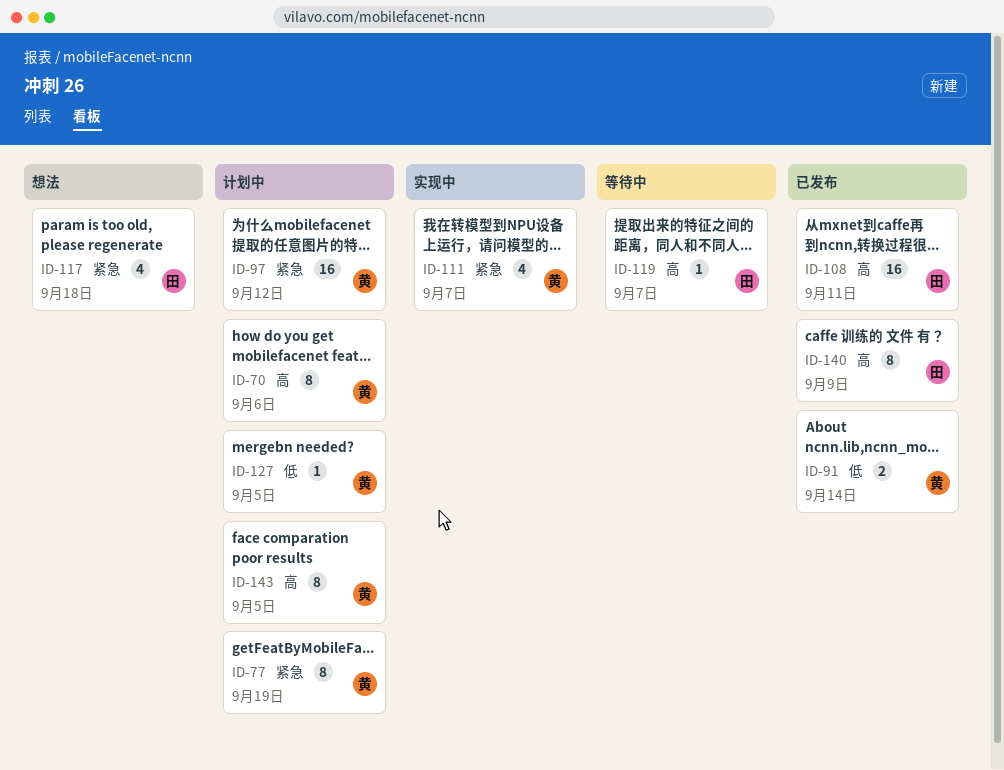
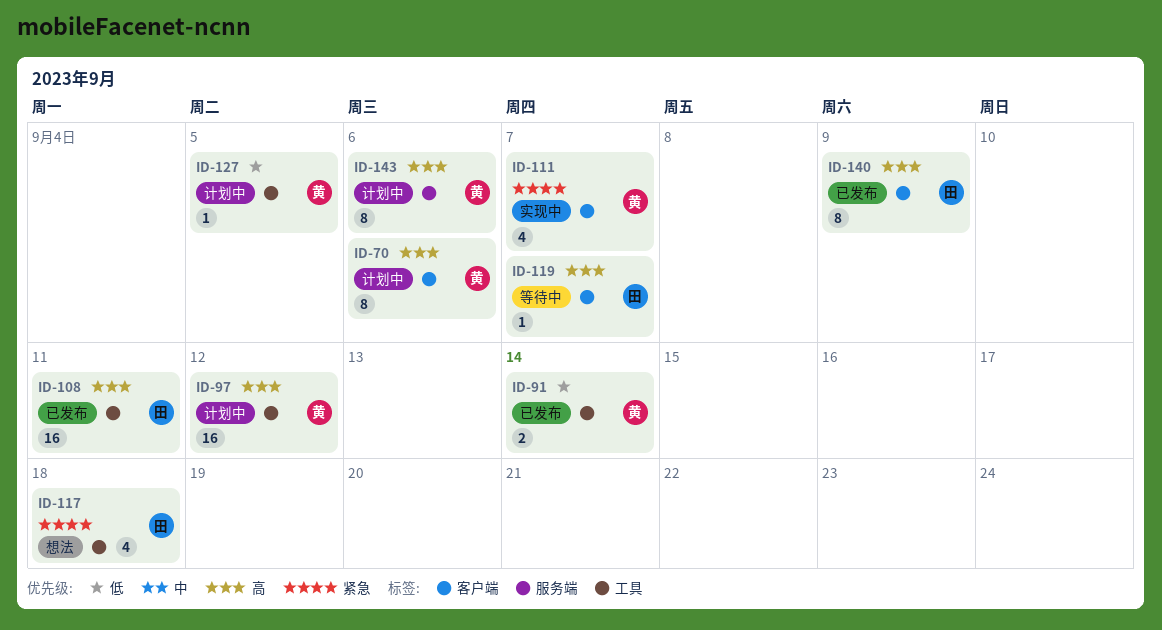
ID-77: present -> none
ID-97, priority: 紧急 -> 高
ID-143, due: Sep 5 -> Sep 6

